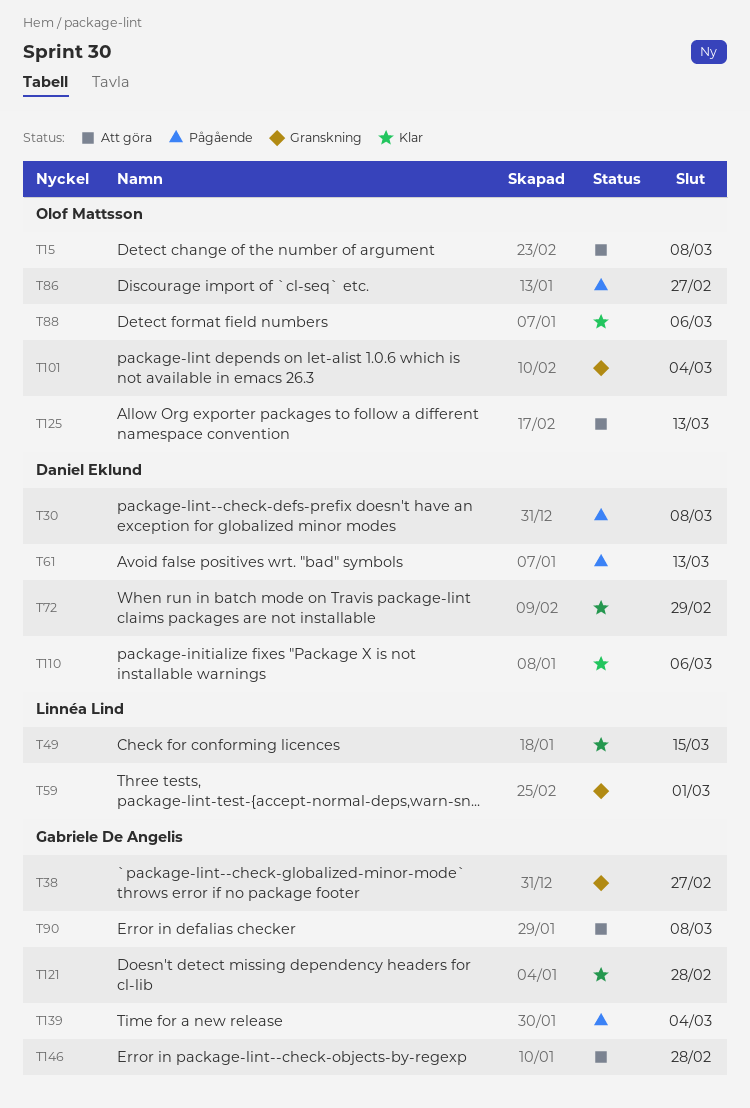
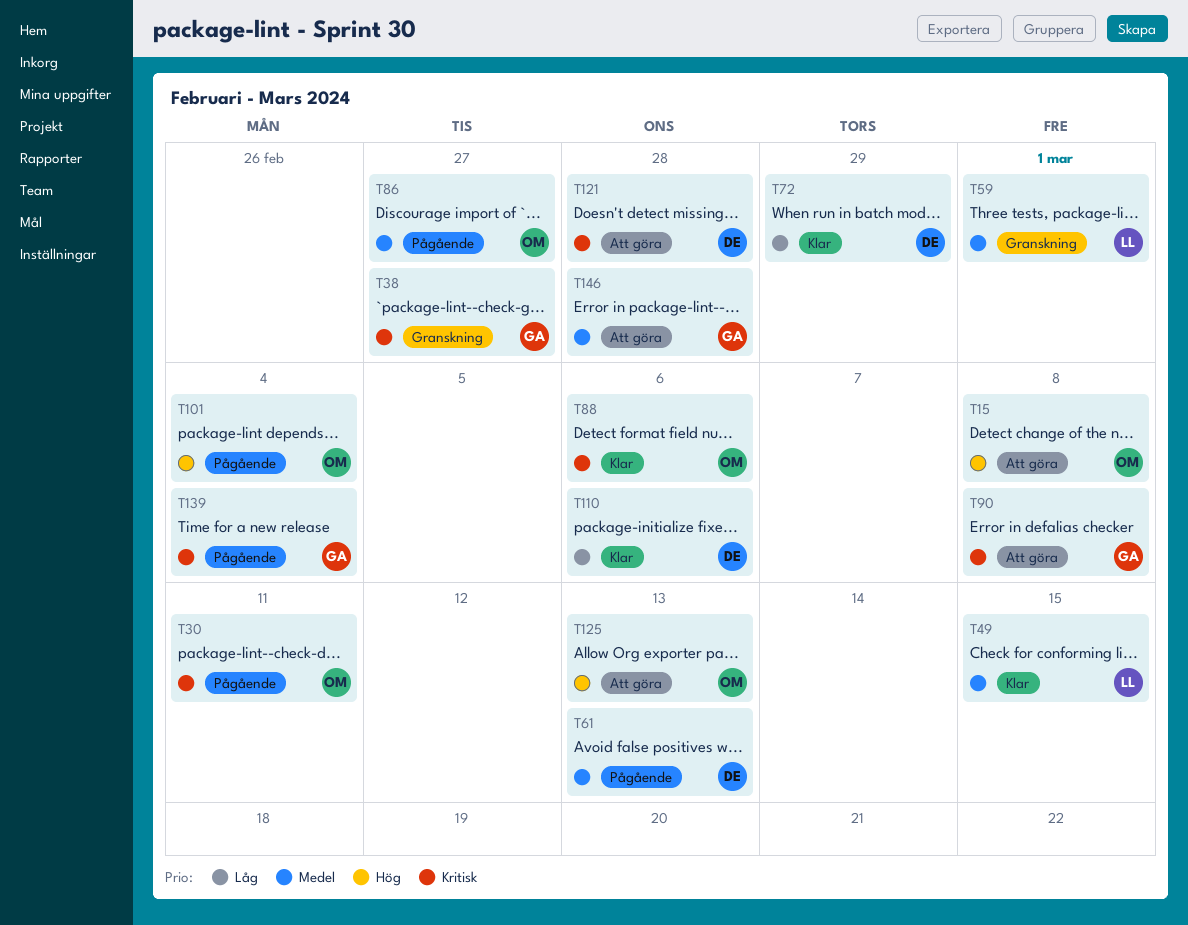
T30, owner: Daniel Eklund -> Olof Mattsson
T30, due: Mar 8 -> Mar 11
T101, status: Granskning -> Pågående
T121, status: Klar -> Att göra
T121, owner: Gabriele De Angelis -> Daniel Eklund

